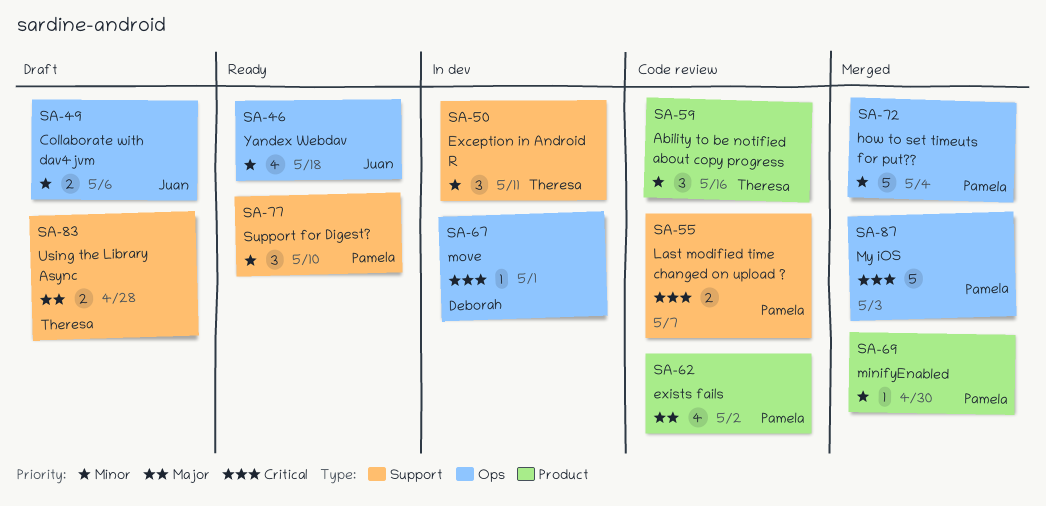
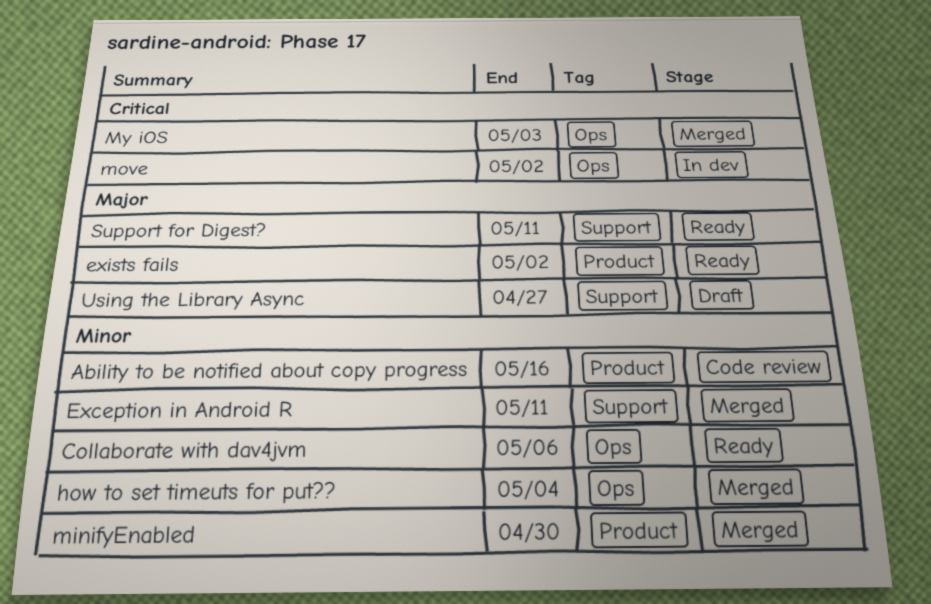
Collaborate with dav4jvm, status: Draft -> Ready
Exception in Android R, status: In dev -> Merged
exists fails, status: Code review -> Ready
Last modified time changed on upload ?: present -> none
move, due: May 1 -> May 2
Support for Digest?, priority: Minor -> Major
Support for Digest?, due: May 10 -> May 11
Using the Library Async, due: Apr 28 -> Apr 27
Yandex Webdav: present -> none

